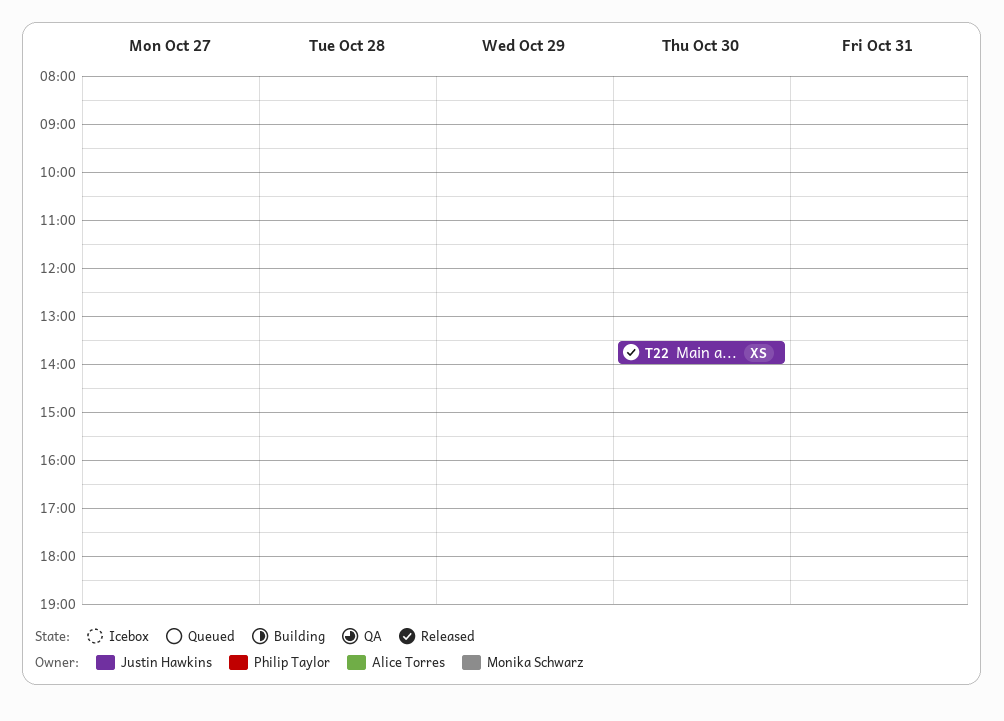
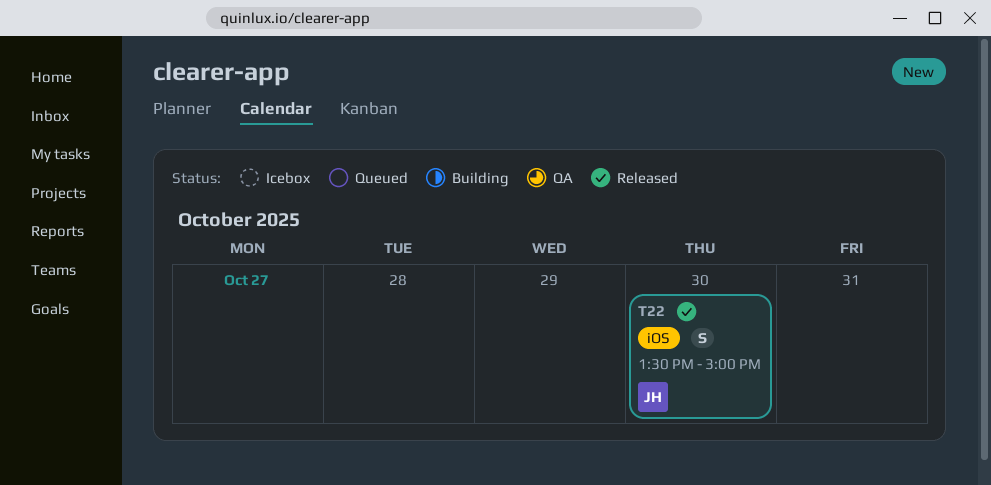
T22, estimate: XS -> S
T22, ends: 14:00 -> 15:00

